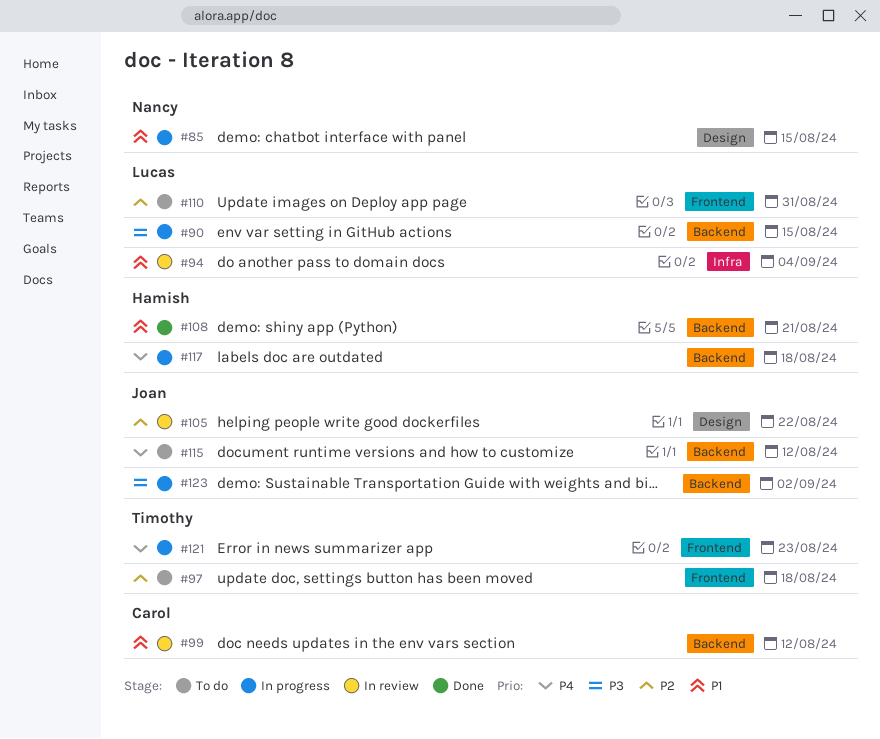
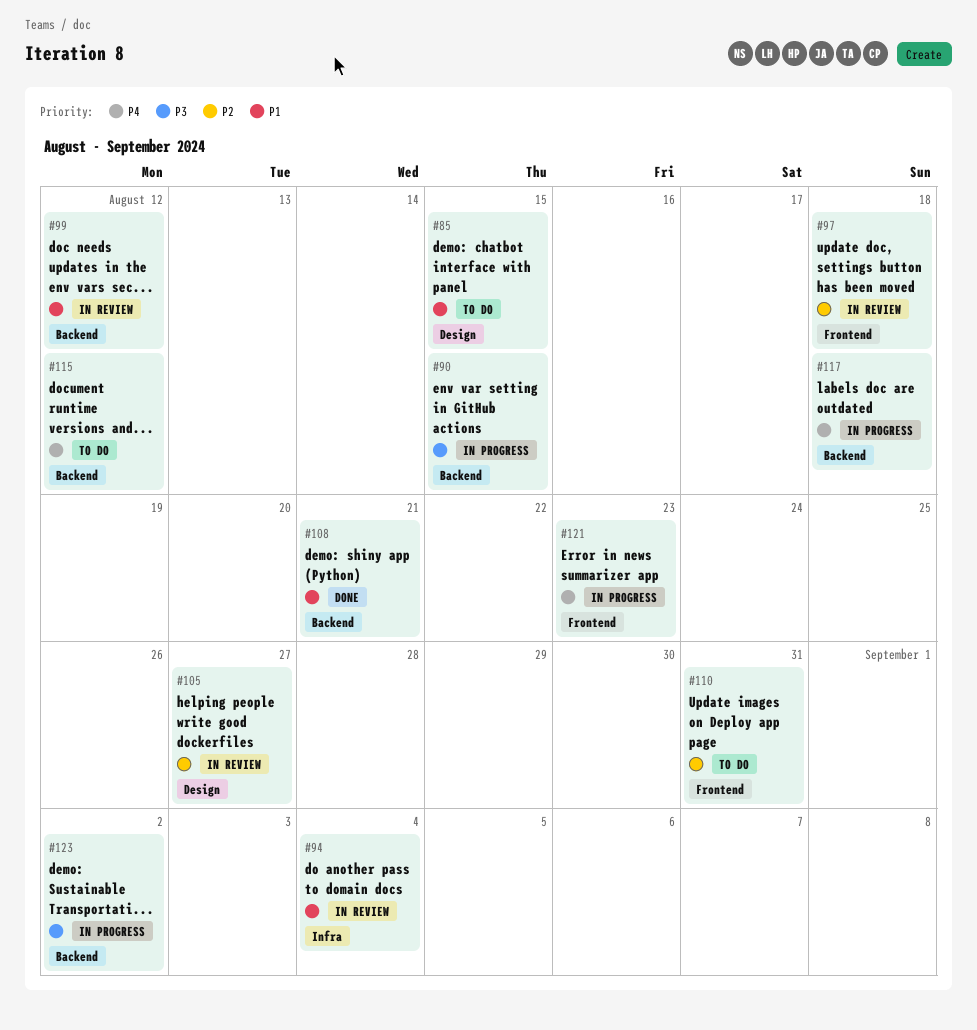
#85, status: In progress -> To do
#97, status: To do -> In review
#105, due: Aug 22 -> Aug 27

